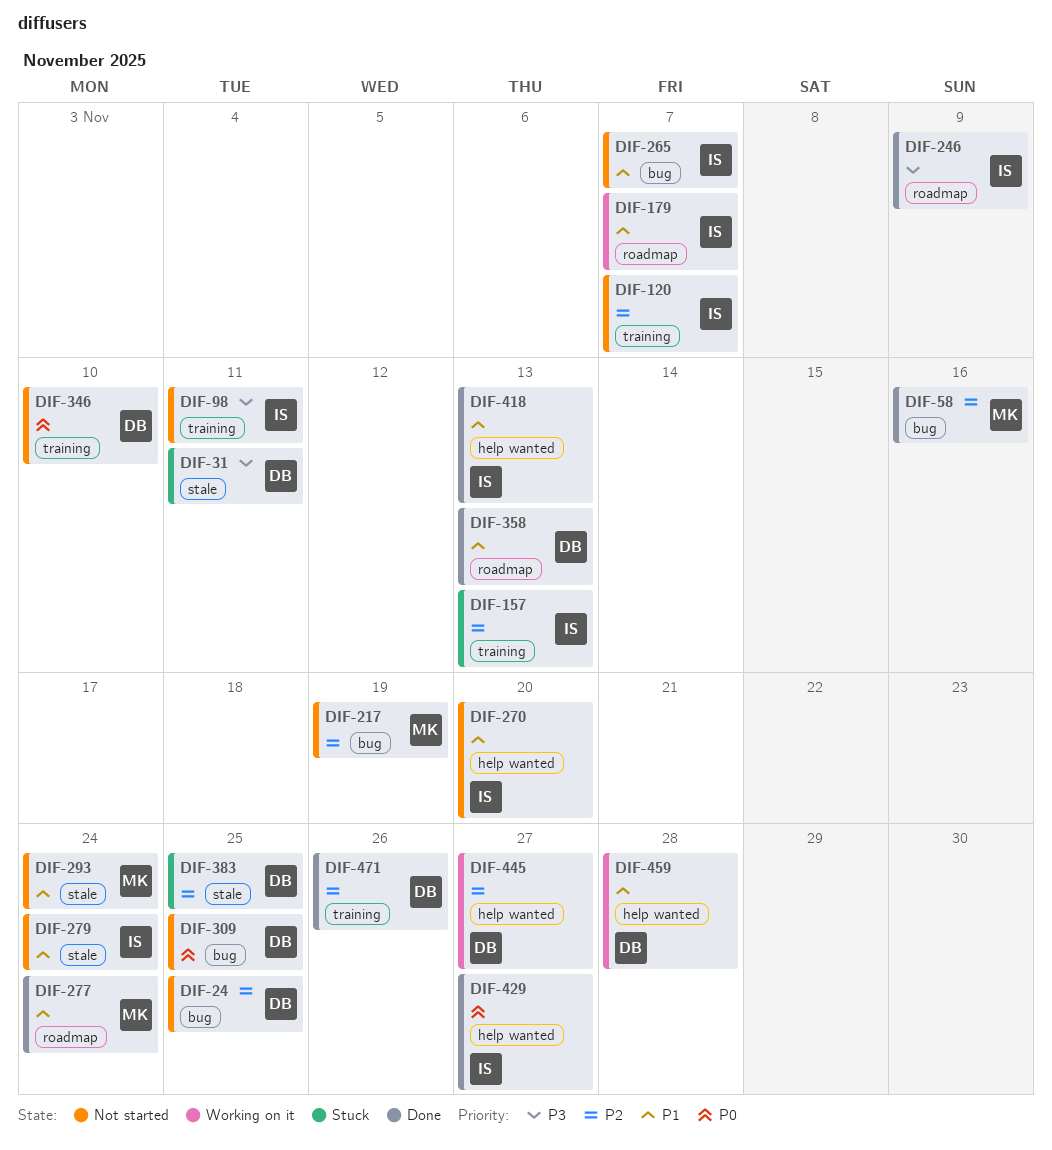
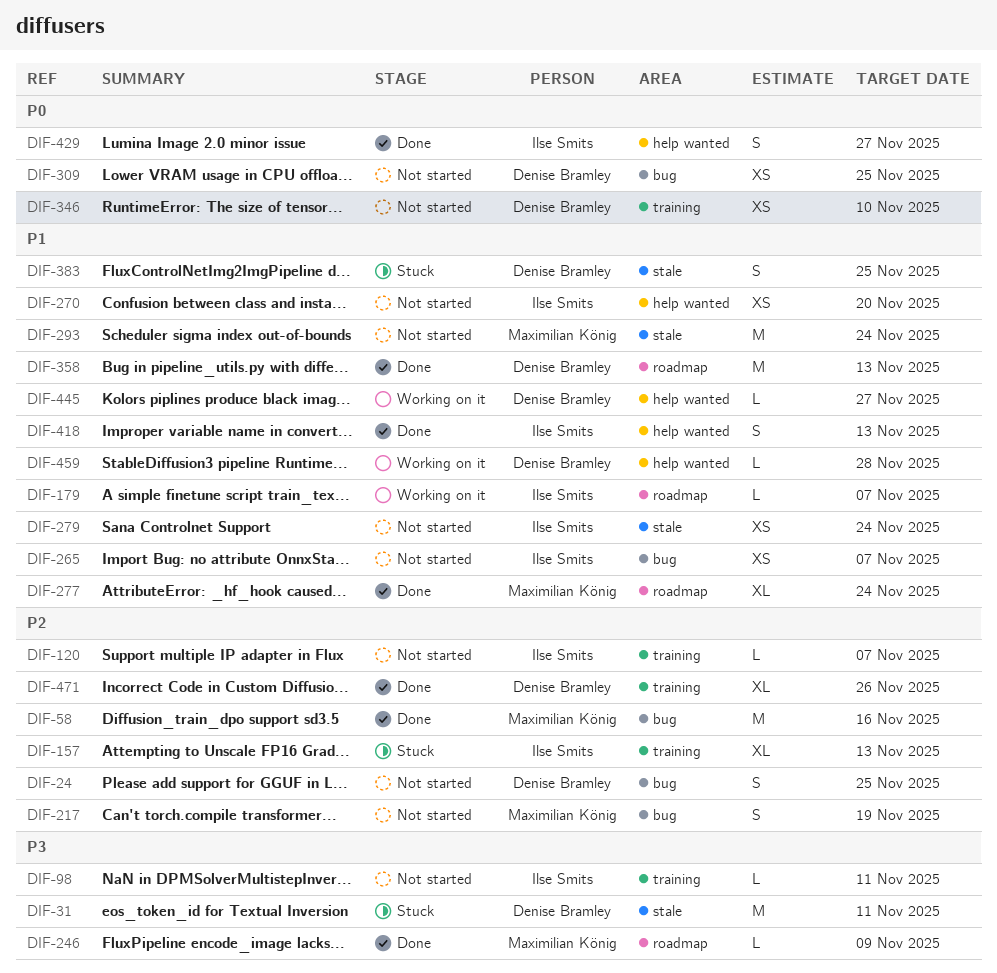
DIF-246, owner: Ilse Smits -> Maximilian König
DIF-383, priority: P2 -> P1
DIF-445, priority: P2 -> P1

